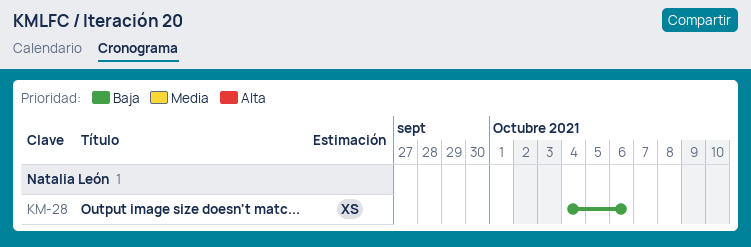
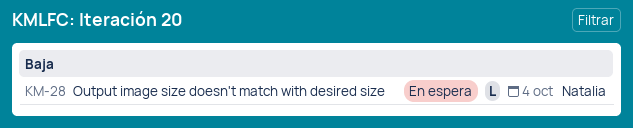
KM-28, estimate: XS -> L
KM-28, due: Oct 6 -> Oct 4

